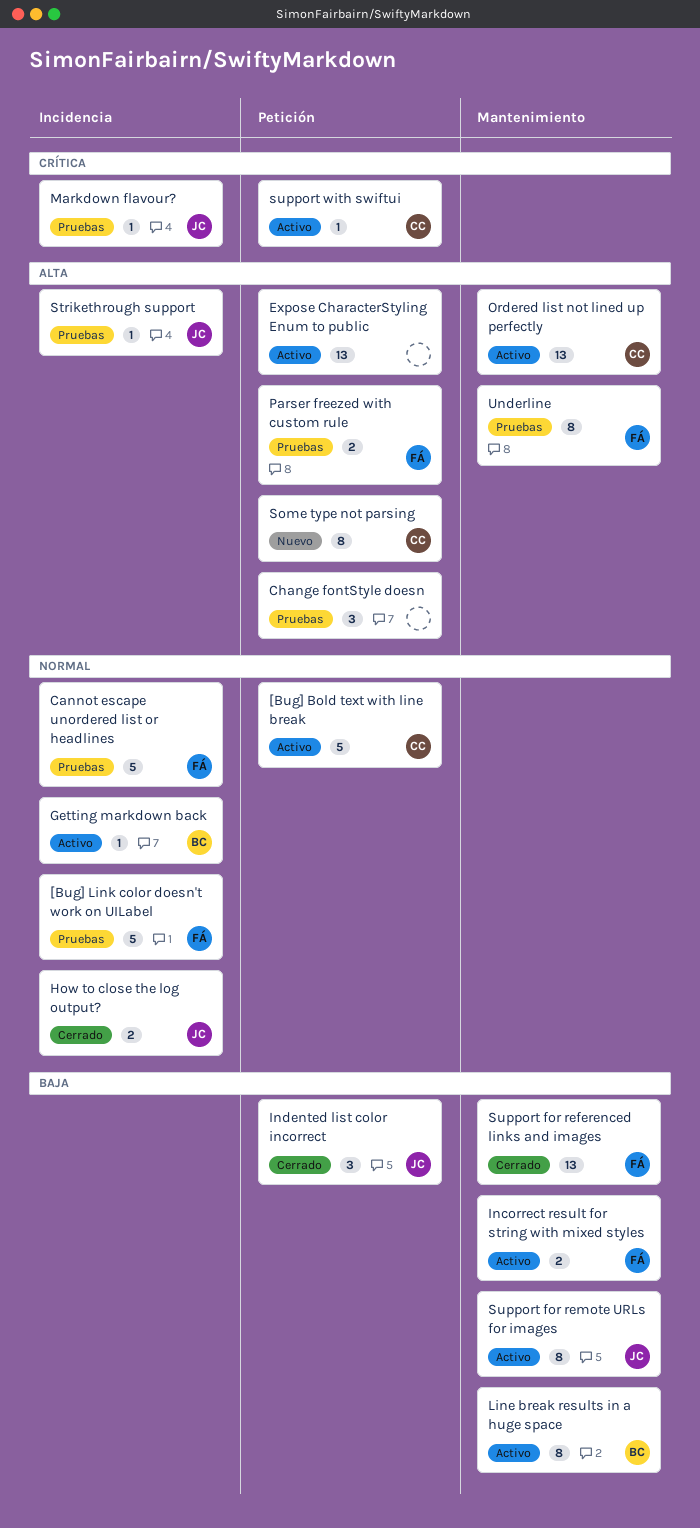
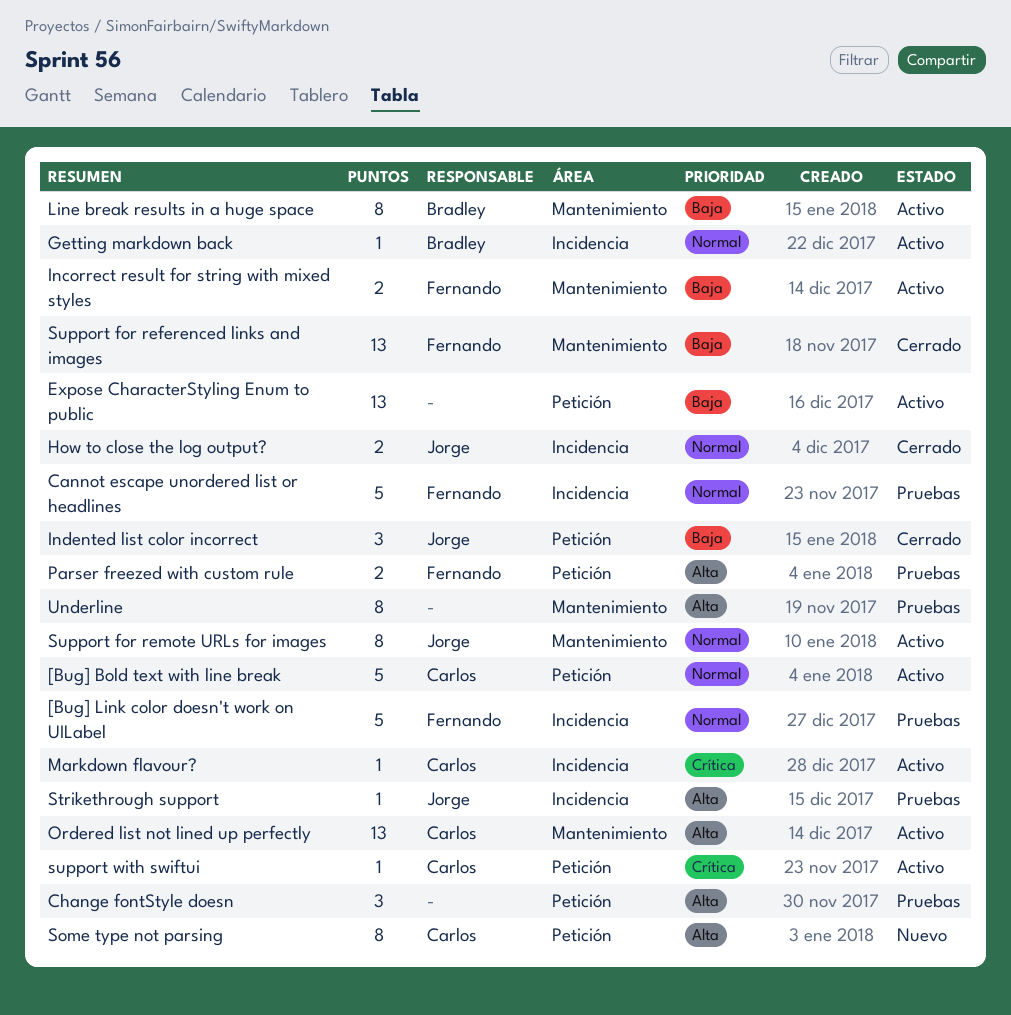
Expose CharacterStyling Enum to public, priority: Alta -> Baja
Markdown flavour?, status: Pruebas -> Activo
Markdown flavour?, owner: Jorge -> Carlos
Support for remote URLs for images, priority: Baja -> Normal
Underline, owner: Fernando -> none

